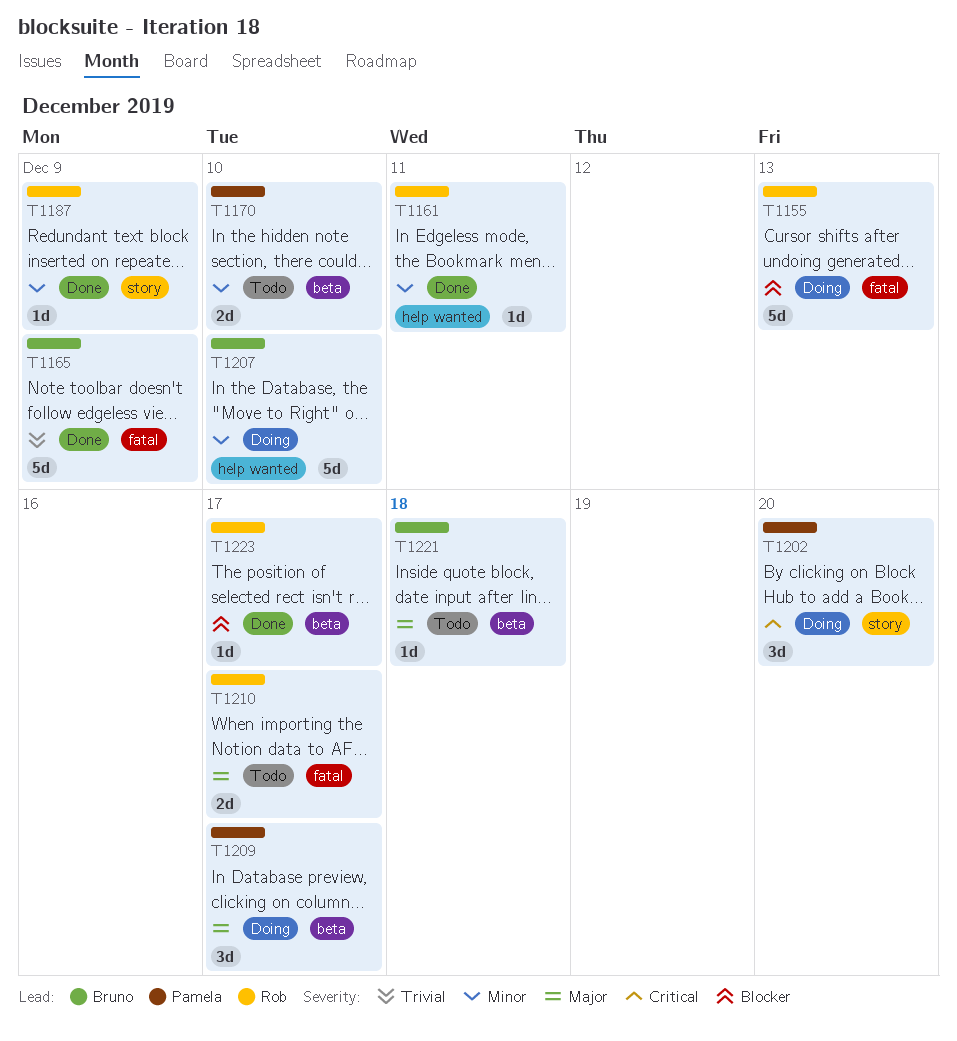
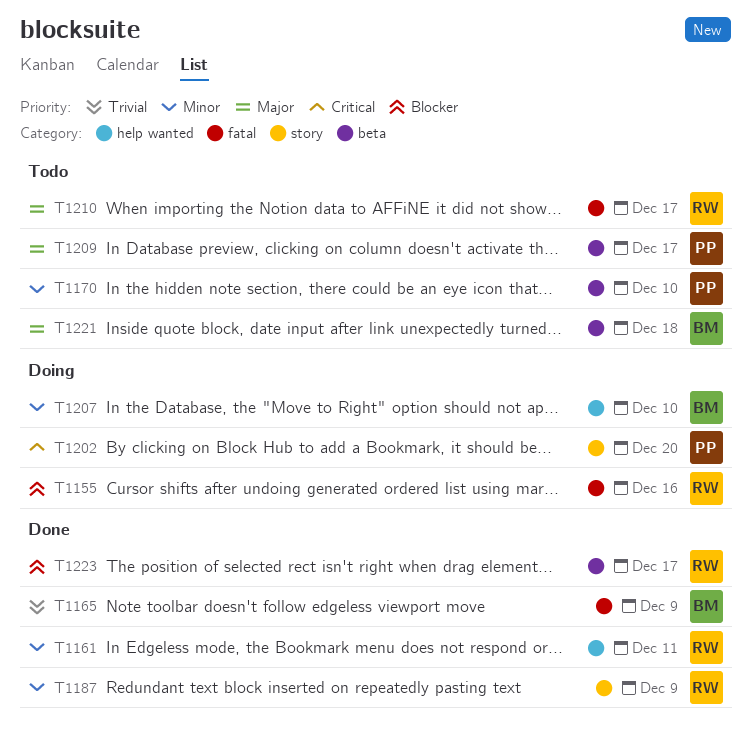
T1155, due: Dec 13 -> Dec 16
T1209, status: Doing -> Todo

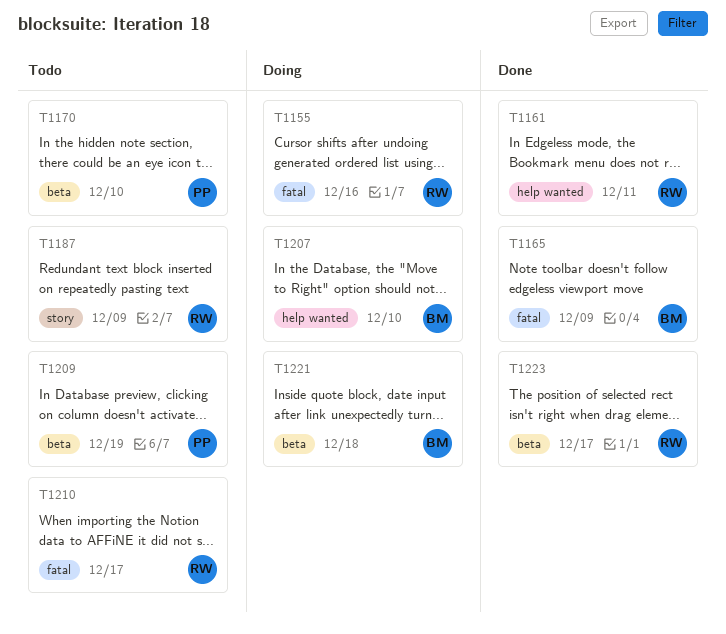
T1187, status: Done -> Todo
T1202: present -> none
T1209, due: Dec 17 -> Dec 19
T1221, status: Todo -> Doing

